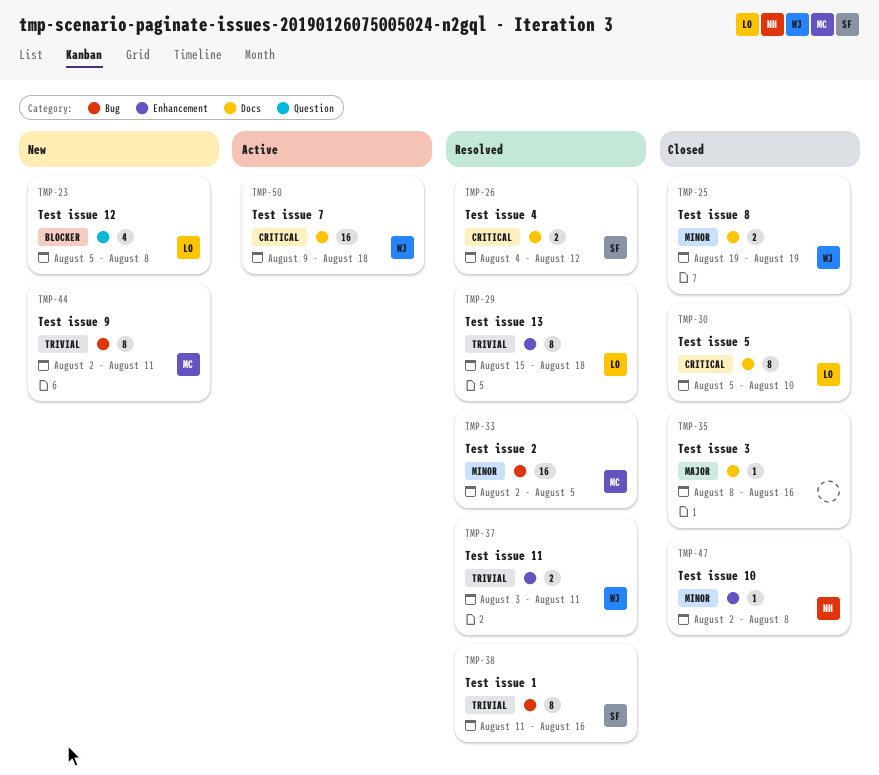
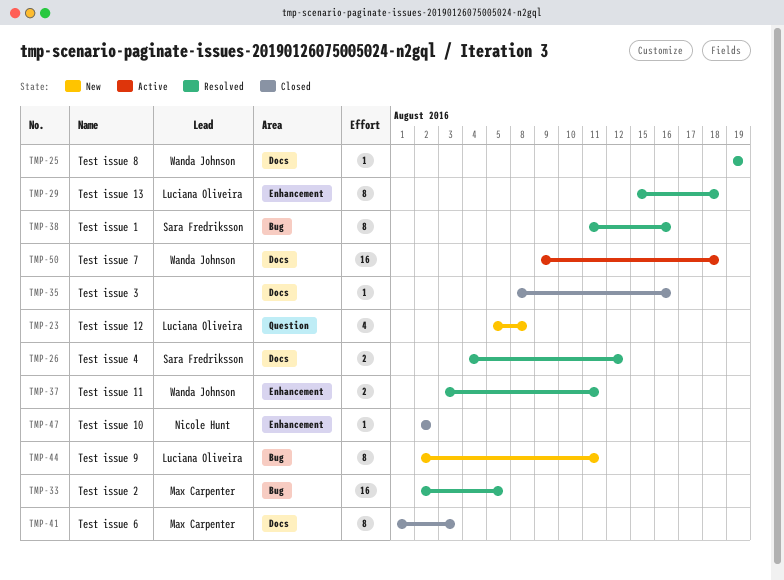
TMP-25, status: Closed -> Resolved
TMP-25, estimate: 2 -> 1
TMP-30: present -> none
TMP-41: none -> present
TMP-44, owner: Max Carpenter -> Luciana Oliveira
TMP-47, due: Aug 8 -> Aug 2

